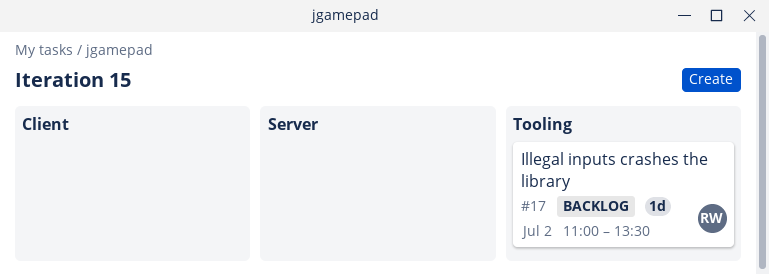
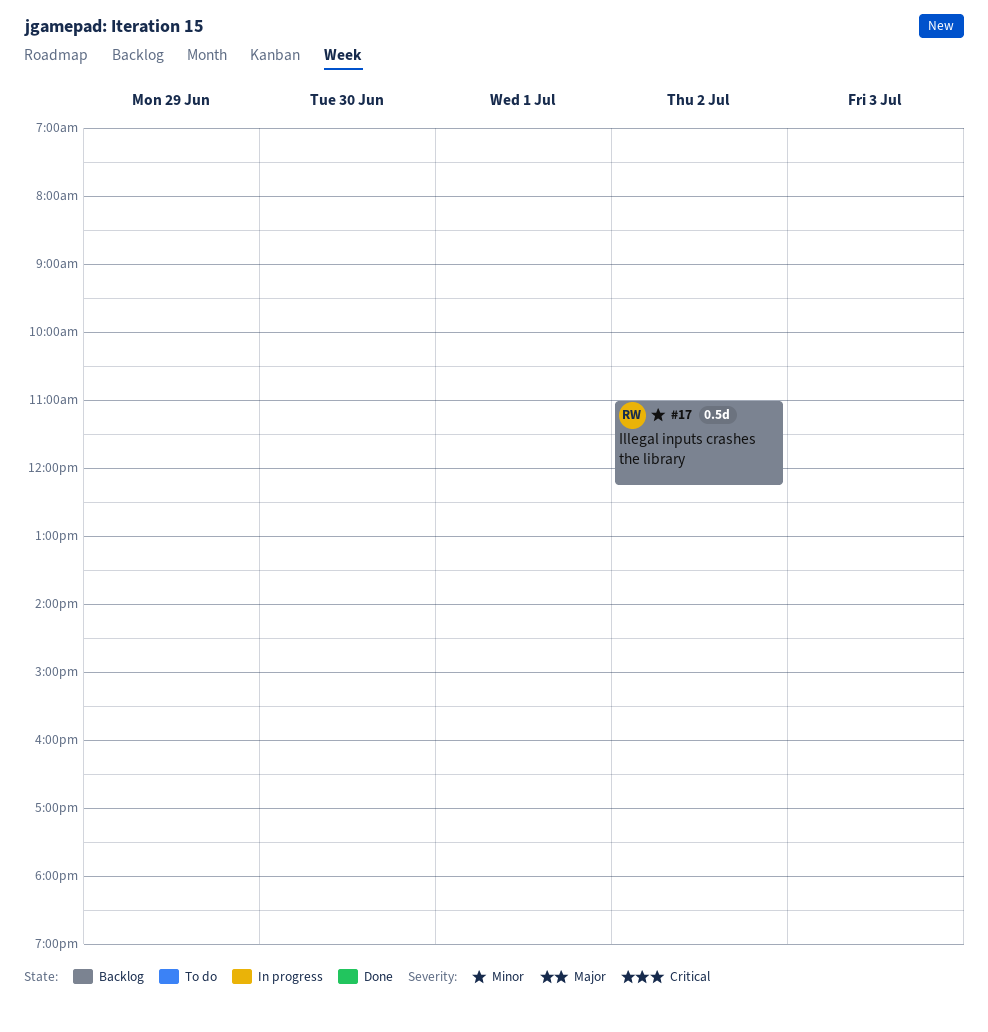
#17, estimate: 1d -> 0.5d
#17, ends: 13:30 -> 12:15

